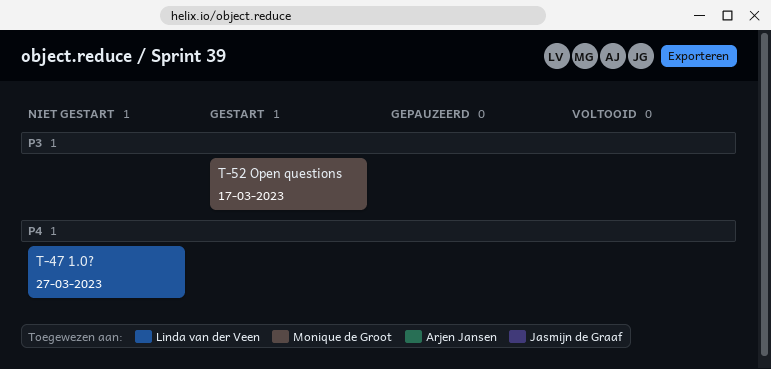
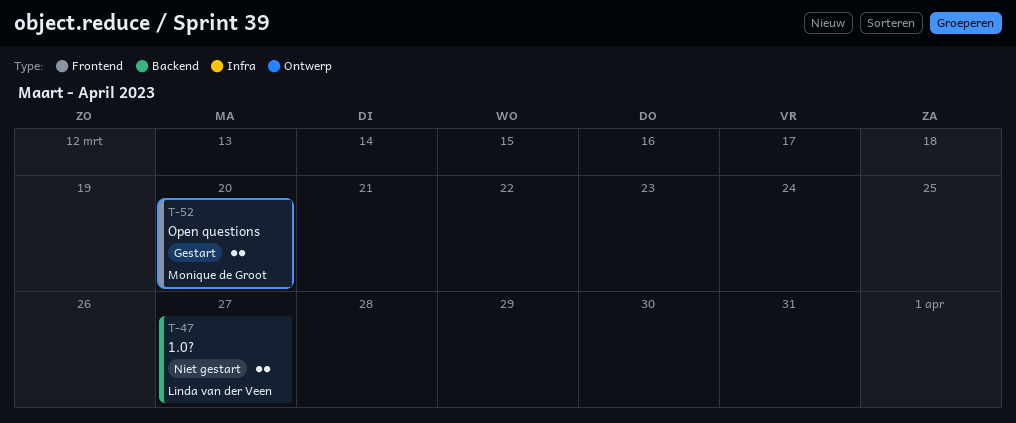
T-52, due: Mar 17 -> Mar 20

